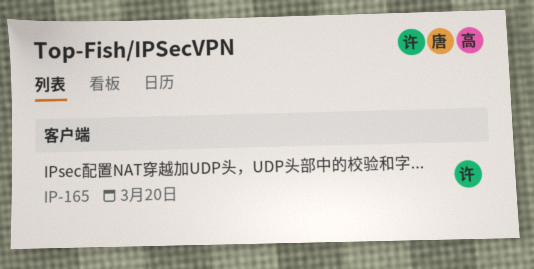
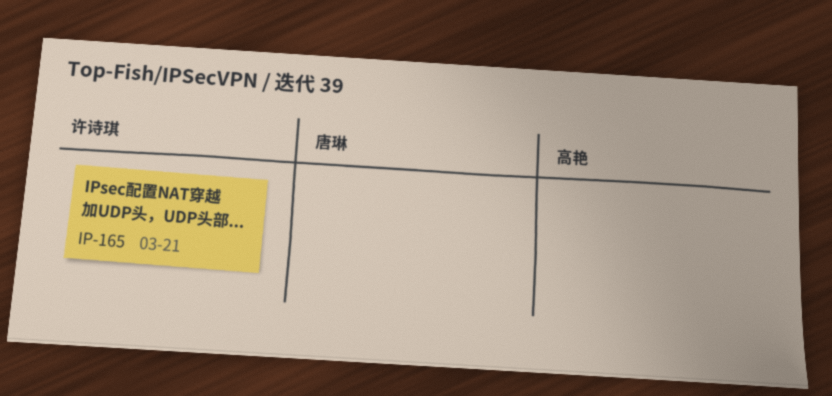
IP-165, due: Mar 20 -> Mar 21

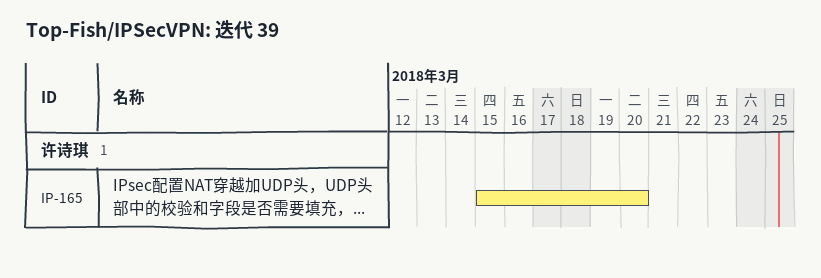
IP-165, due: Mar 21 -> Mar 20

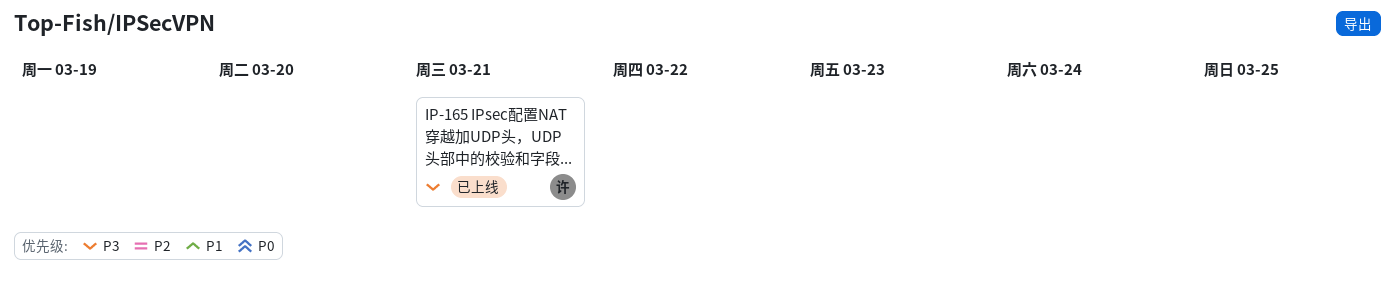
IP-165, due: Mar 20 -> Mar 21

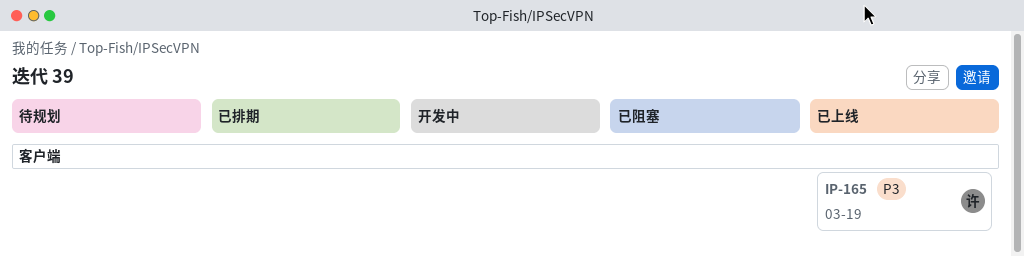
IP-165, due: Mar 21 -> Mar 19

